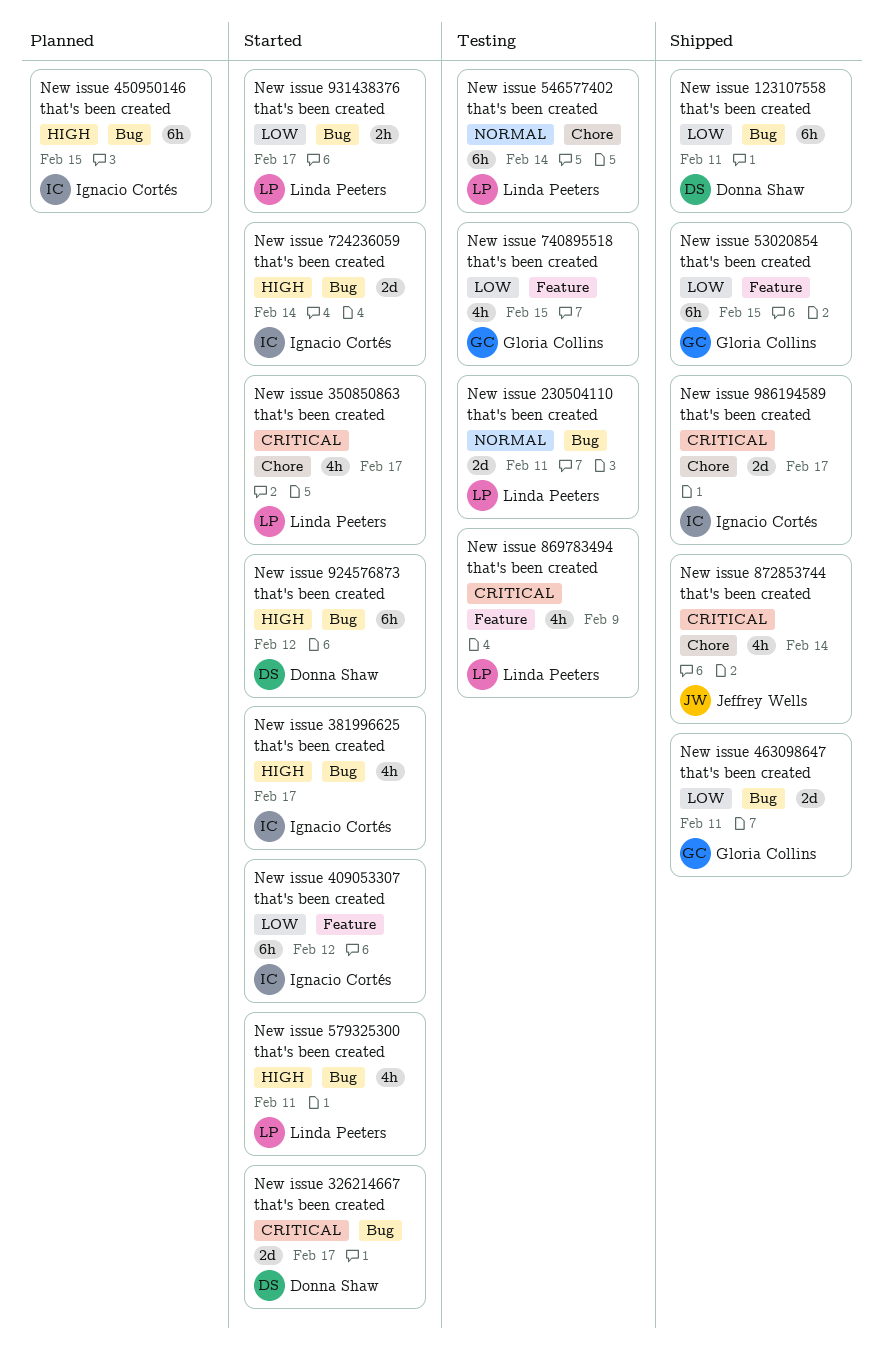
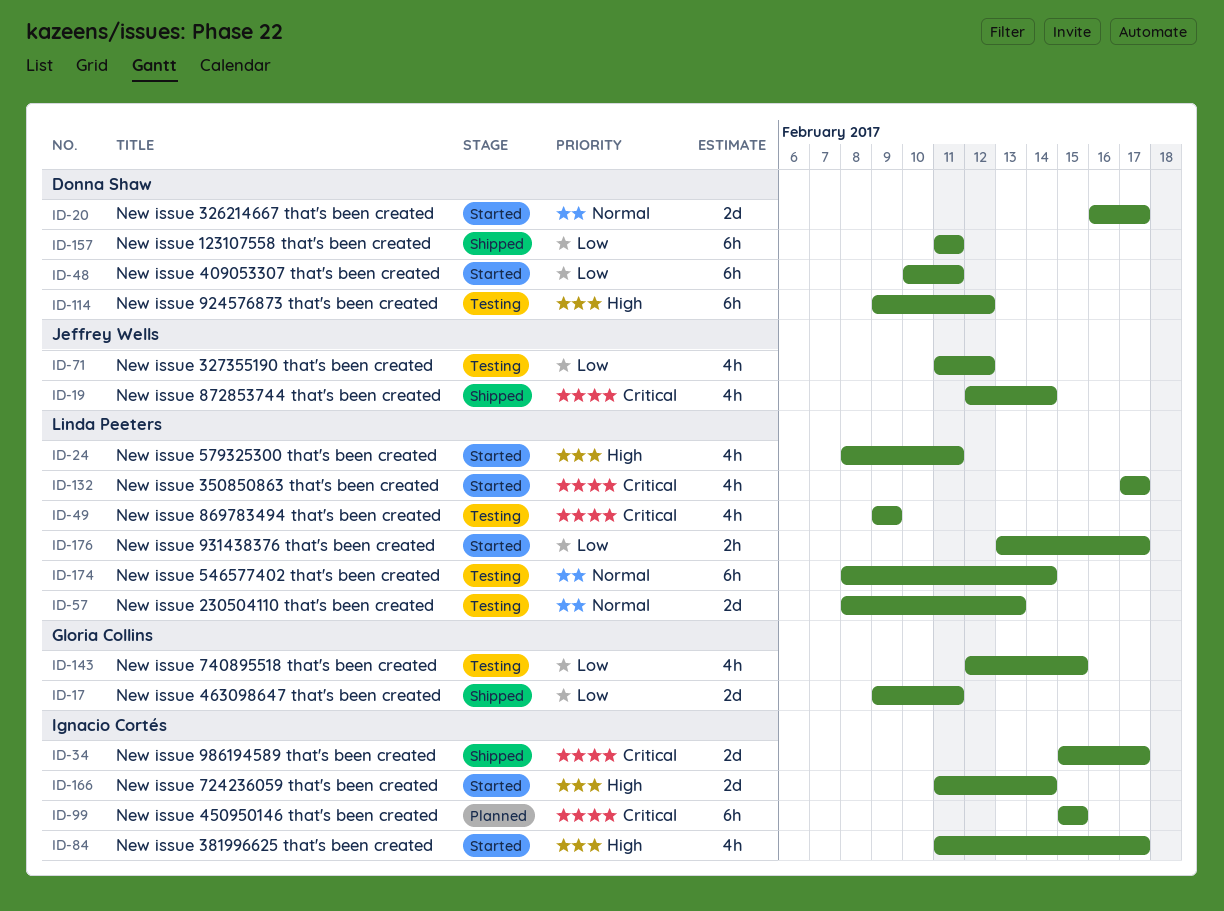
New issue 230504110 that's been created, due: Feb 11 -> Feb 13
New issue 326214667 that's been created, priority: Critical -> Normal
New issue 327355190 that's been created: none -> present
New issue 409053307 that's been created, owner: Ignacio Cortés -> Donna Shaw
New issue 409053307 that's been created, due: Feb 12 -> Feb 11
New issue 450950146 that's been created, priority: High -> Critical
New issue 53020854 that's been created: present -> none
New issue 924576873 that's been created, status: Started -> Testing

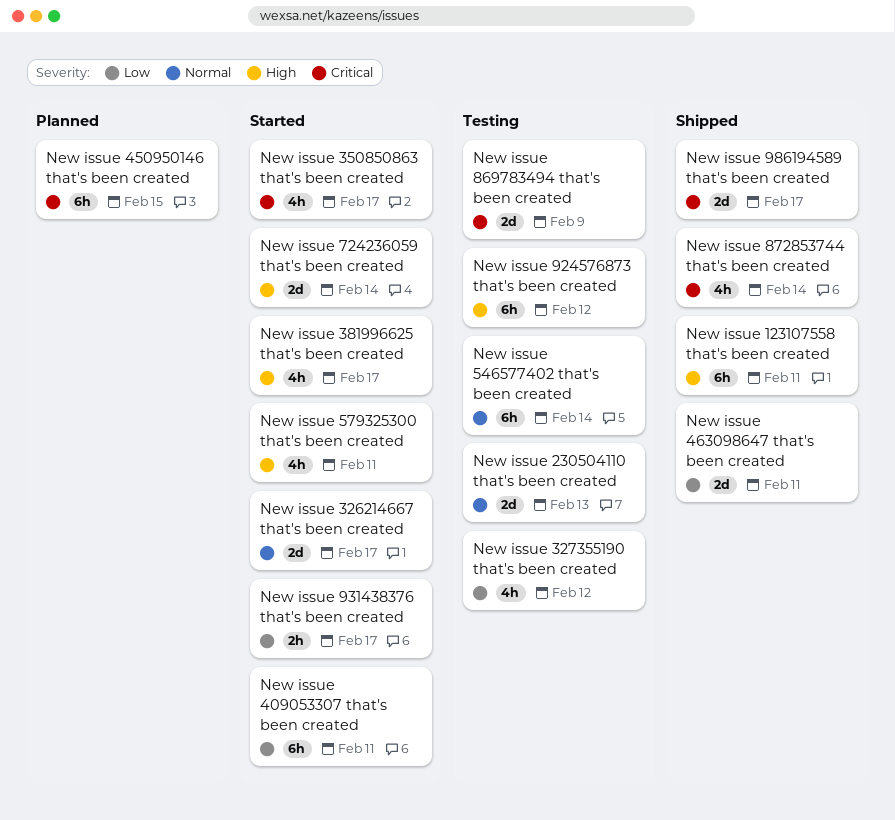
New issue 123107558 that's been created, priority: Low -> High
New issue 740895518 that's been created: present -> none
New issue 869783494 that's been created, estimate: 4h -> 2d

